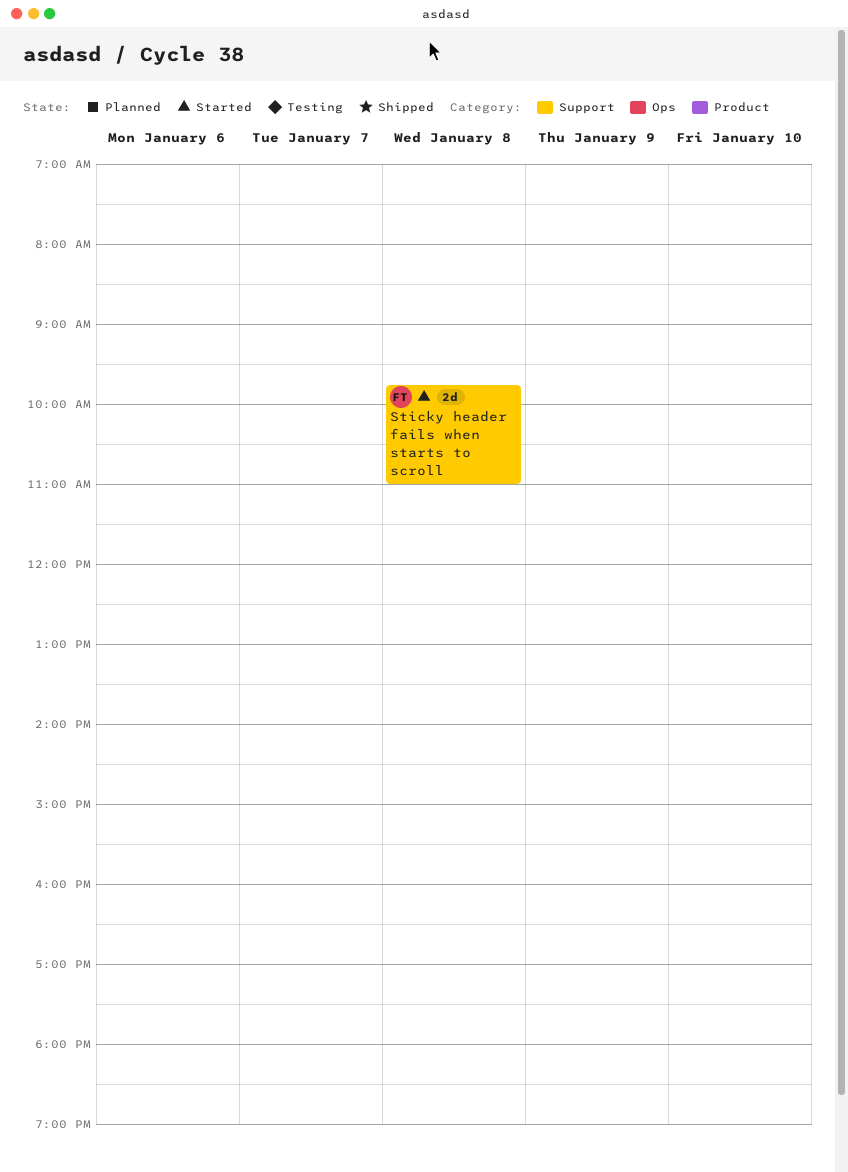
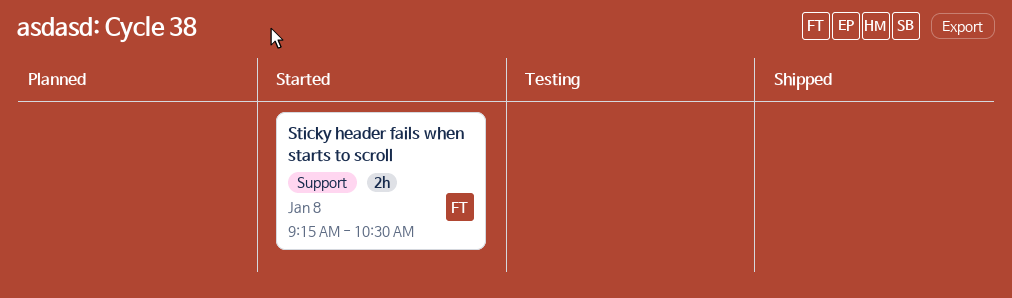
Sticky header fails when starts to scroll, estimate: 2d -> 2h
Sticky header fails when starts to scroll, begins: 09:45 -> 09:15
Sticky header fails when starts to scroll, ends: 11:00 -> 10:30

